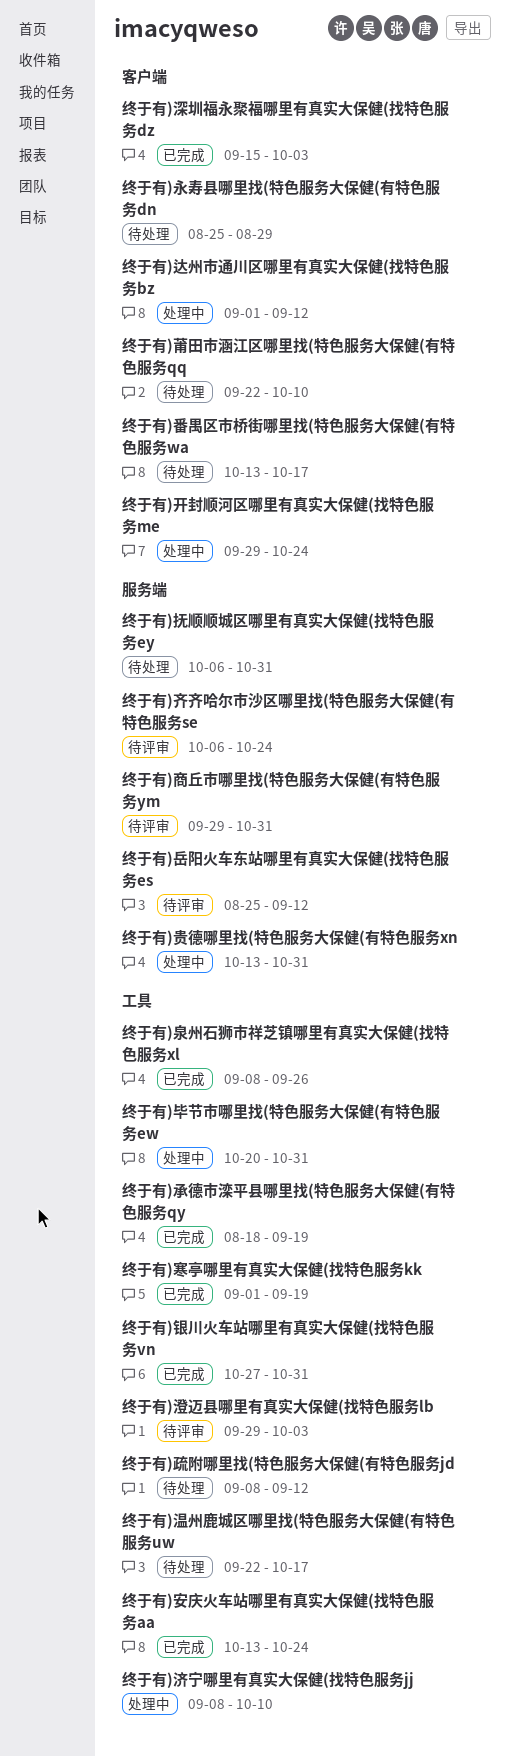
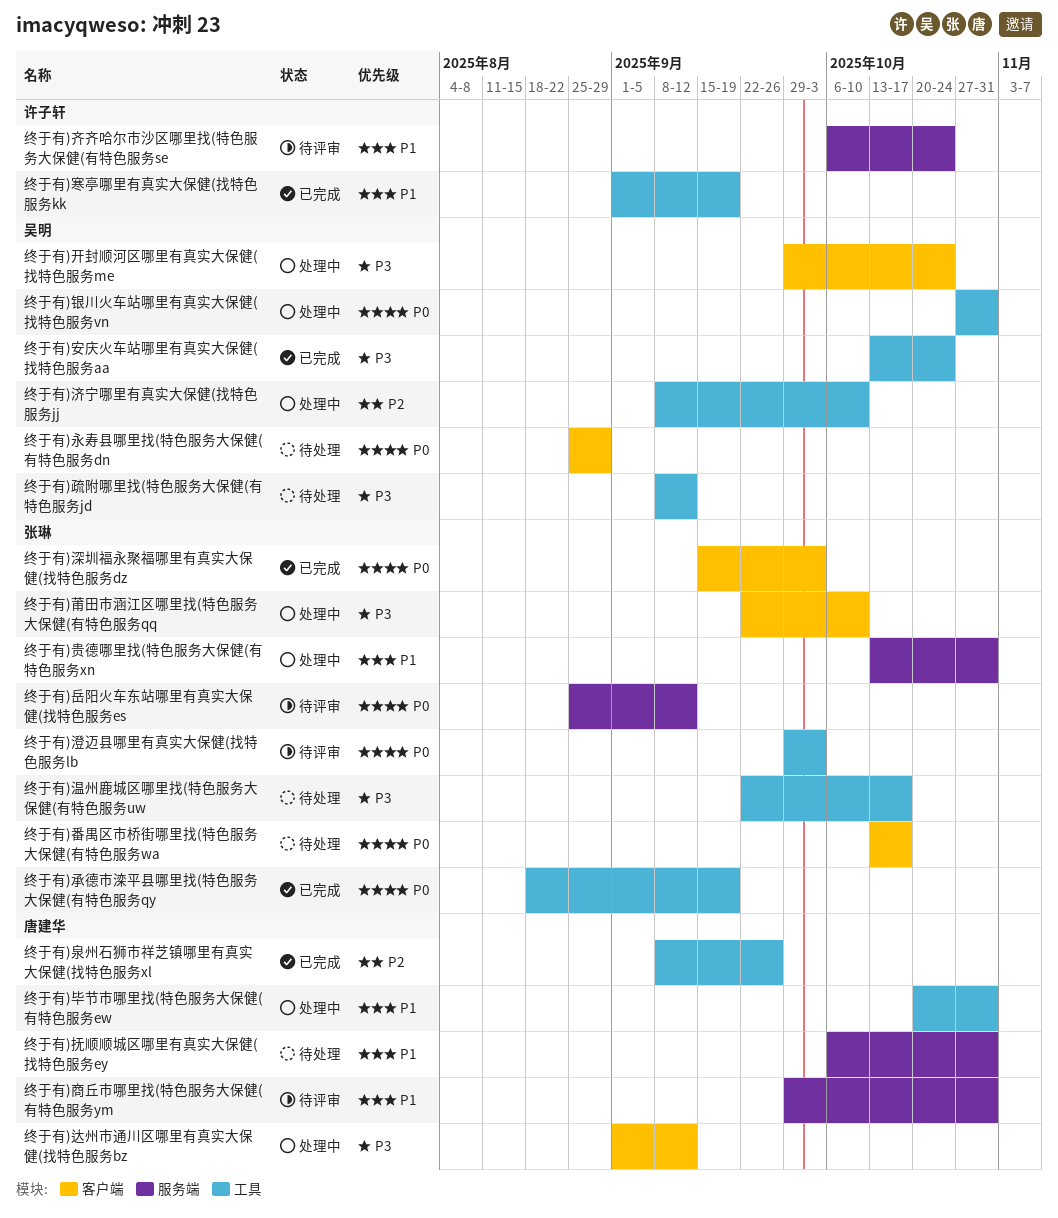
终于有)莆田市涵江区哪里找(特色服务大保健(有特色服务qq, status: 待处理 -> 处理中
终于有)银川火车站哪里有真实大保健(找特色服务vn, status: 已完成 -> 处理中

